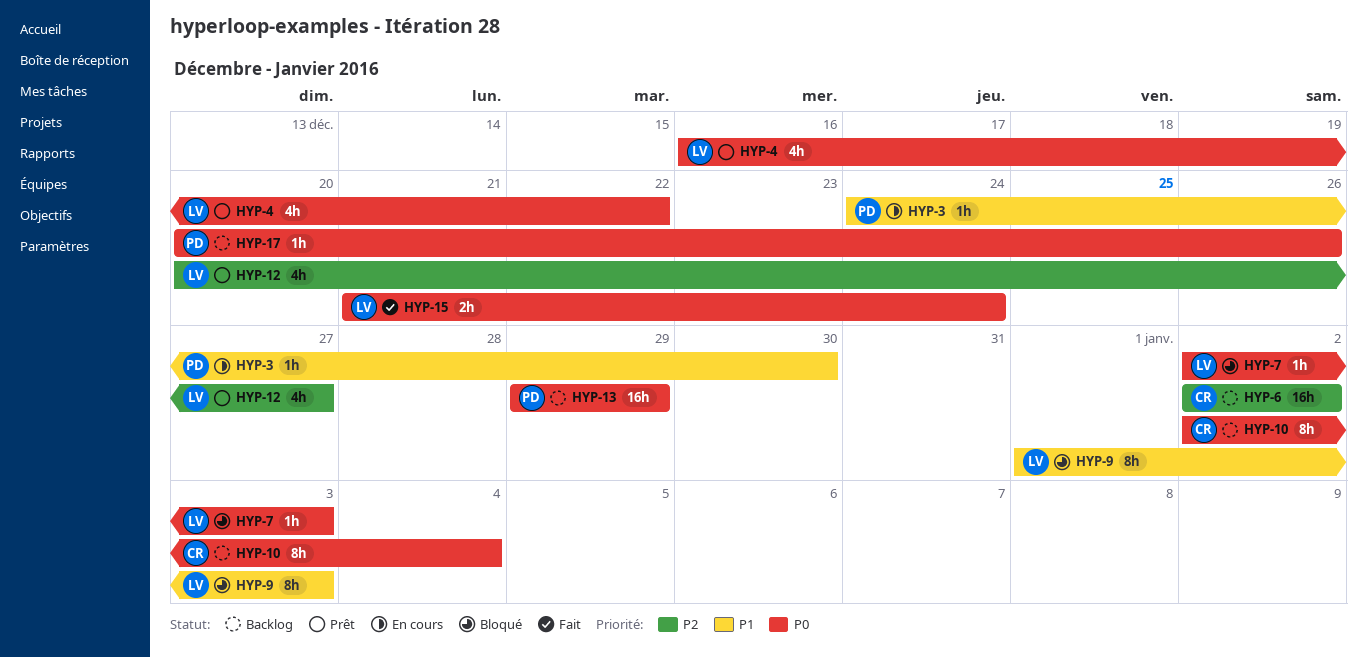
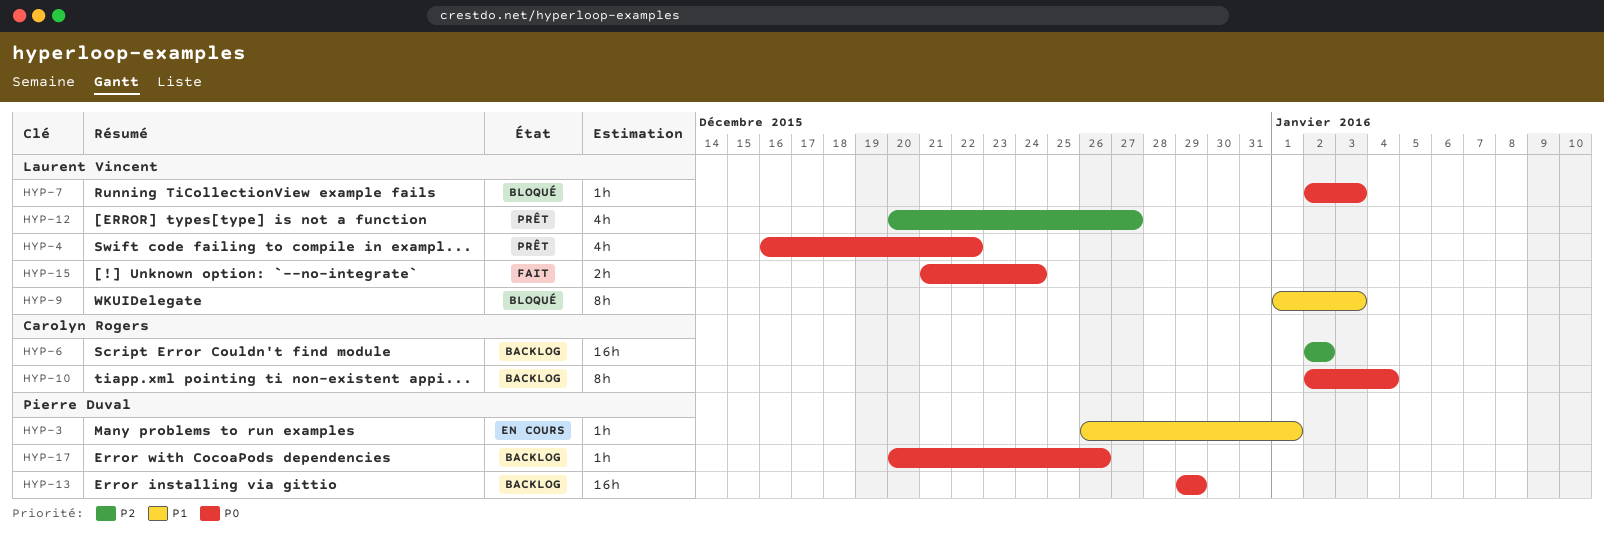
HYP-3, start: Dec 24 -> Dec 26
HYP-3, due: Dec 30 -> Jan 1

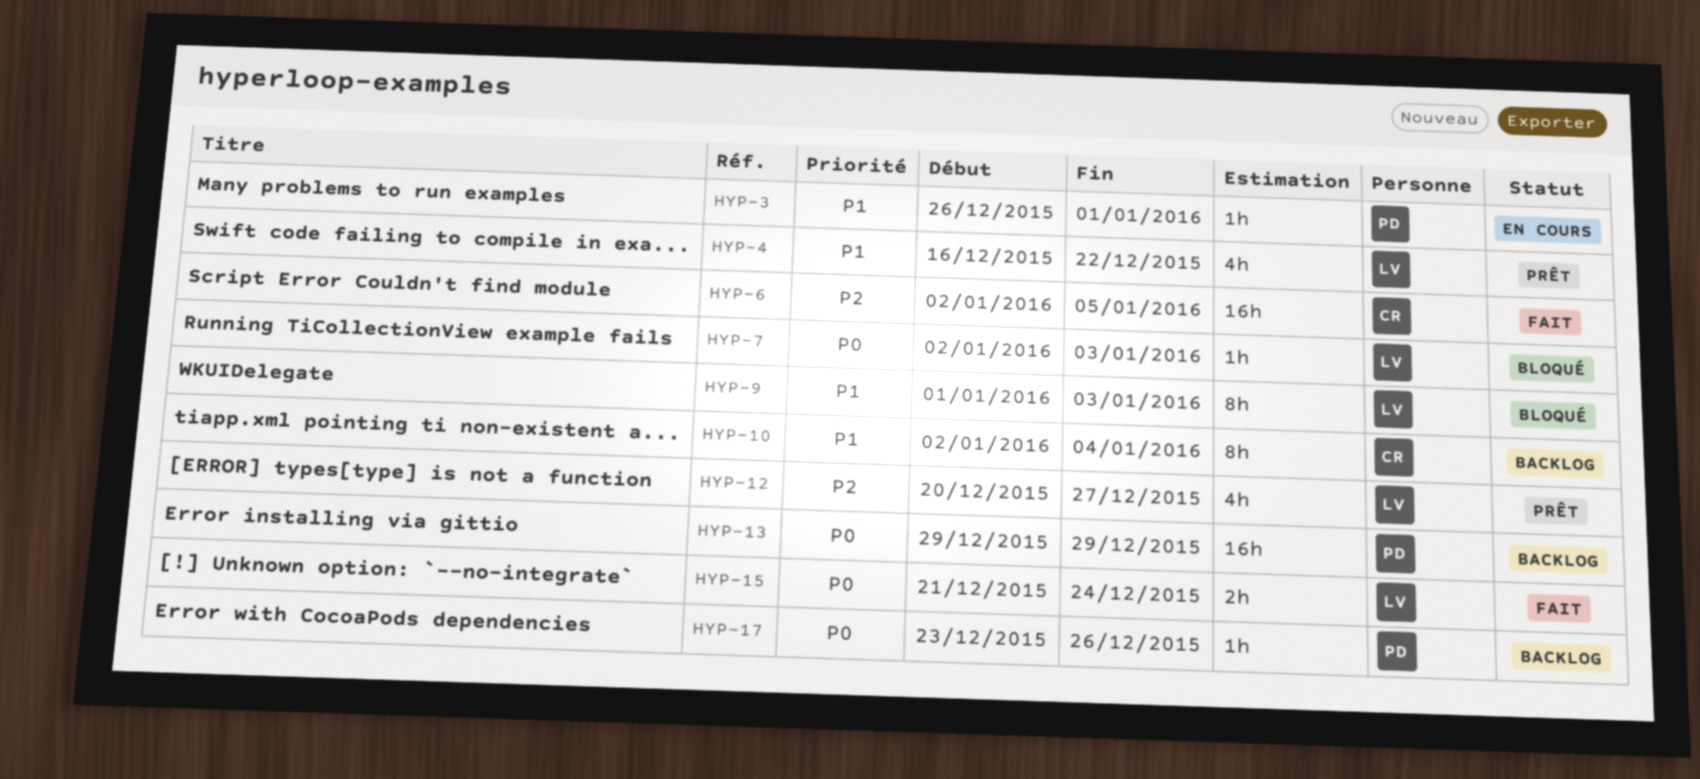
HYP-4, priority: P0 -> P1
HYP-6, status: Backlog -> Fait
HYP-6, due: Jan 2 -> Jan 5
HYP-10, priority: P0 -> P1
HYP-17, start: Dec 20 -> Dec 23

